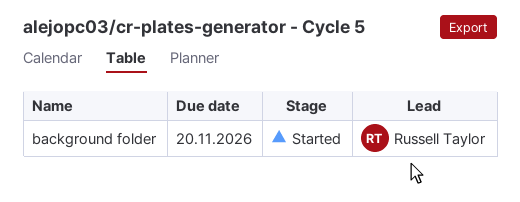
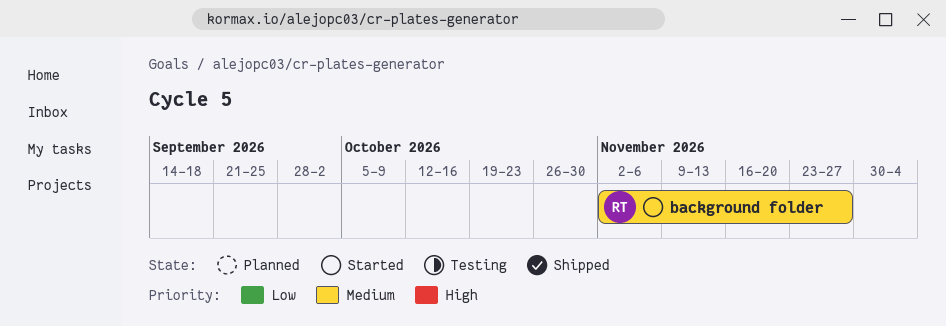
background folder, due: Nov 20 -> Nov 27

